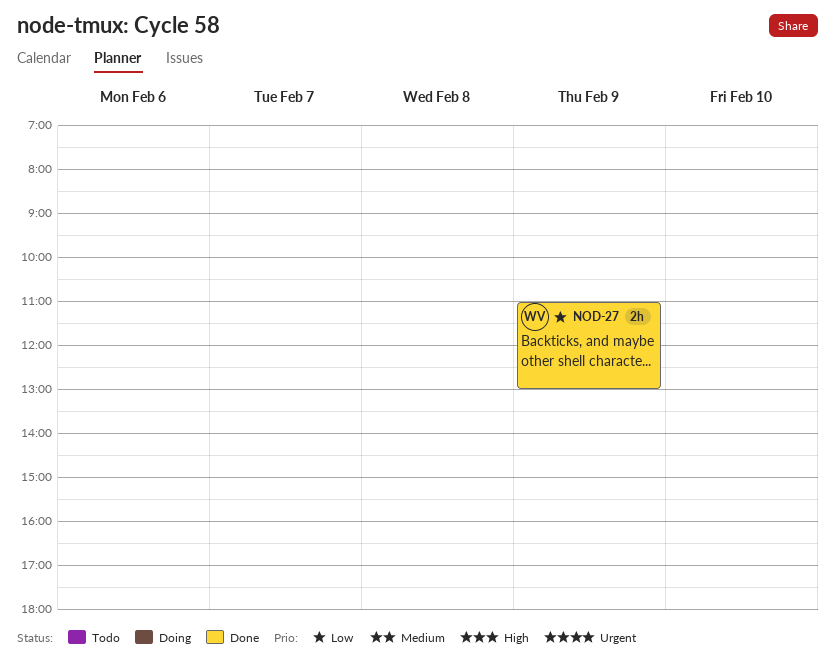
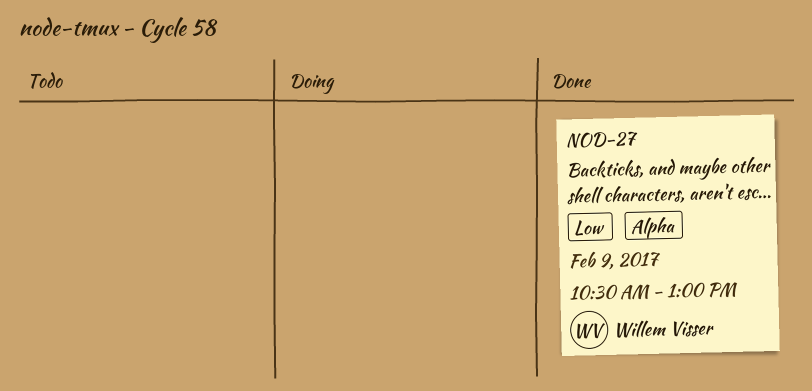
NOD-27, begins: 11:00 -> 10:30

